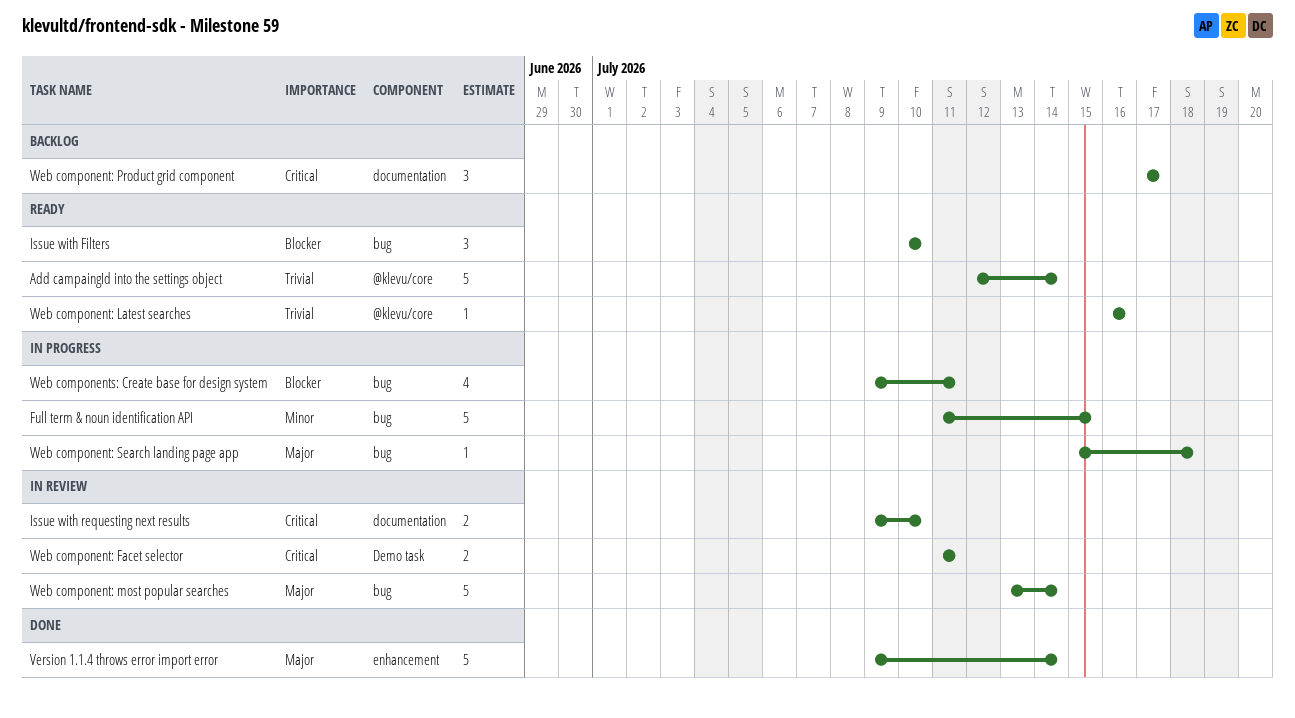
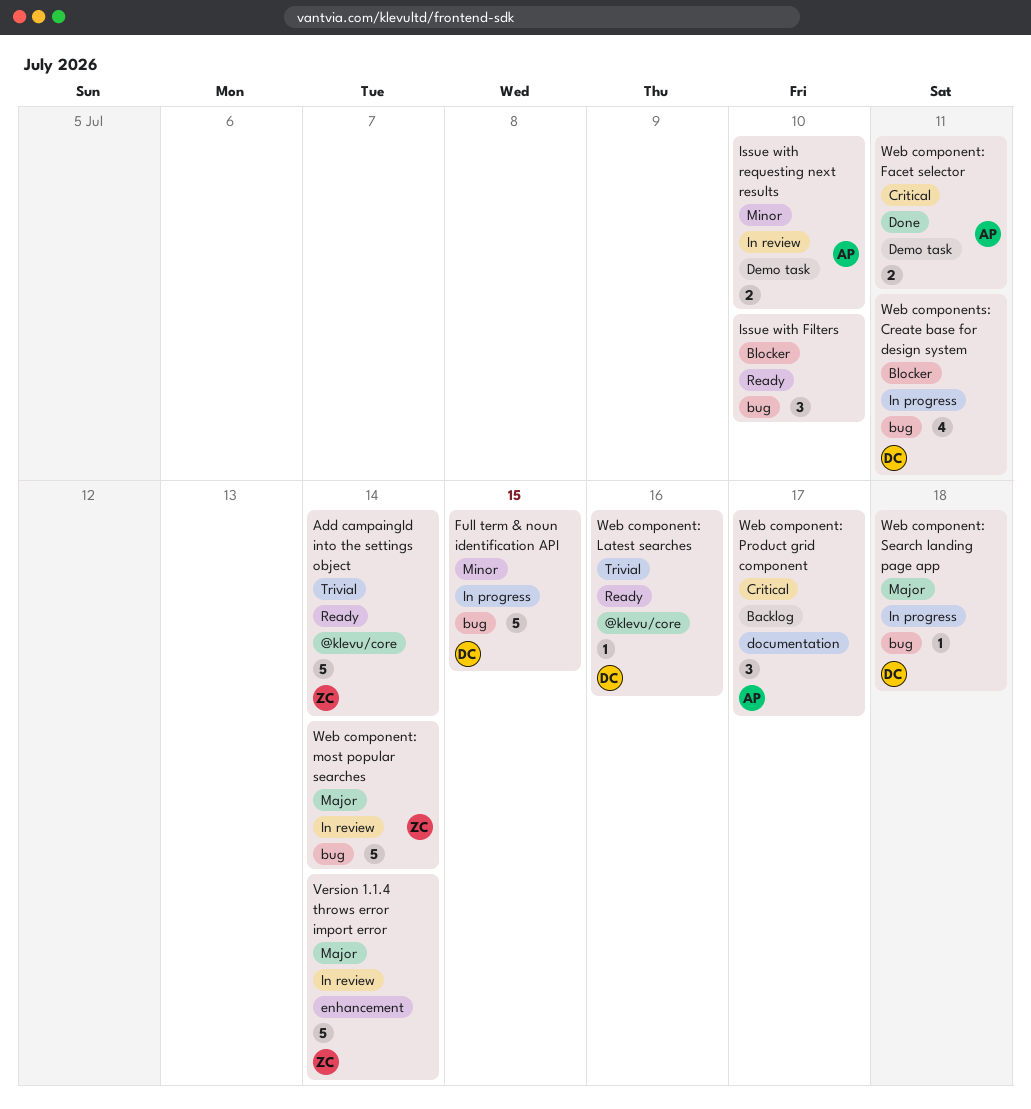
Issue with requesting next results, priority: Critical -> Minor
Issue with requesting next results, label: documentation -> Demo task
Version 1.1.4 throws error import error, status: Done -> In review
Web component: Facet selector, status: In review -> Done

